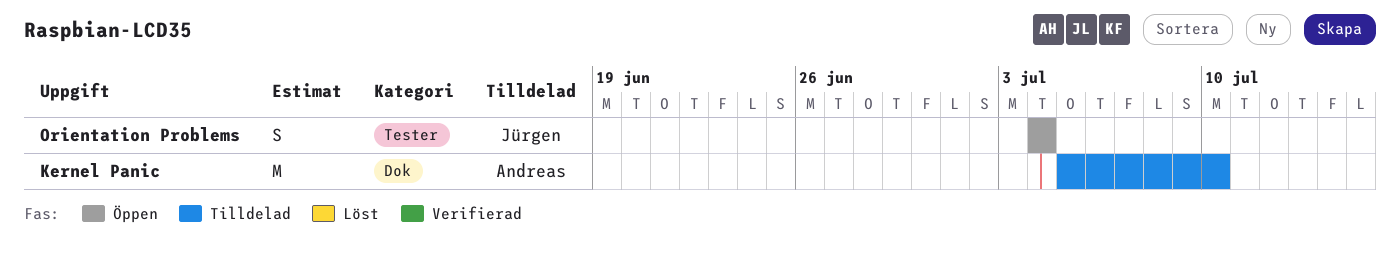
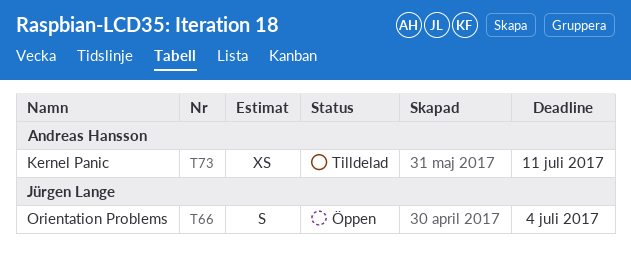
Kernel Panic, estimate: M -> XS
Kernel Panic, due: Jul 10 -> Jul 11

